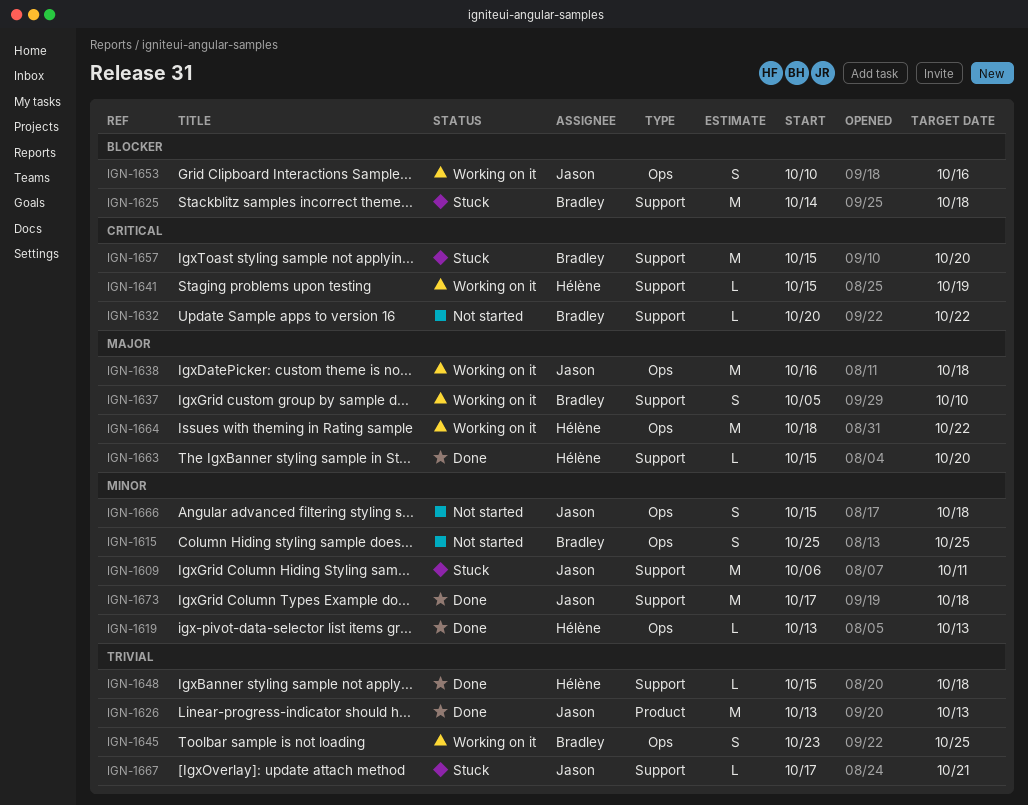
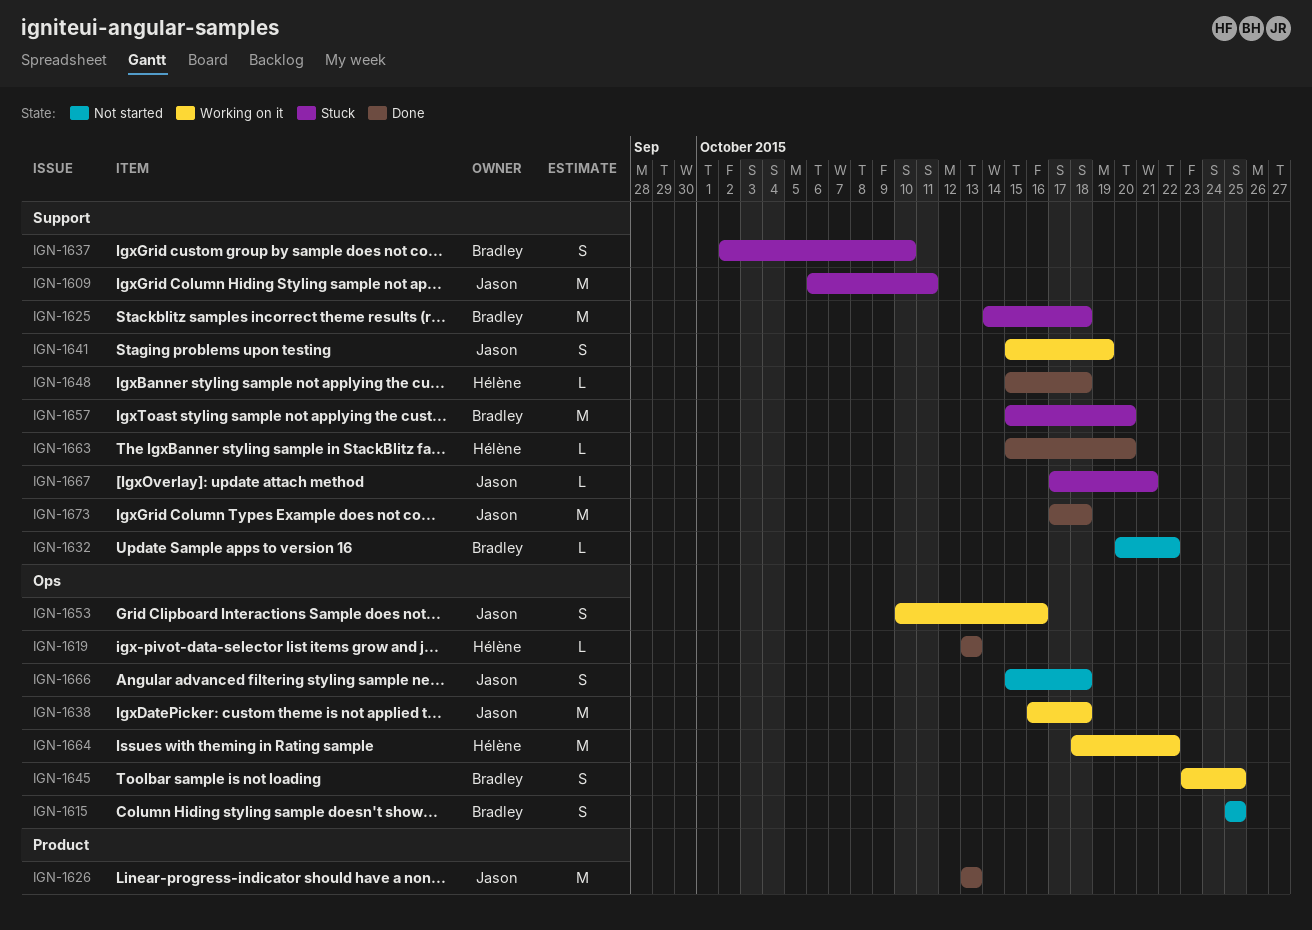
IGN-1637, status: Working on it -> Stuck
IGN-1637, start: Oct 5 -> Oct 2
IGN-1641, owner: Hélène -> Jason
IGN-1641, estimate: L -> S

